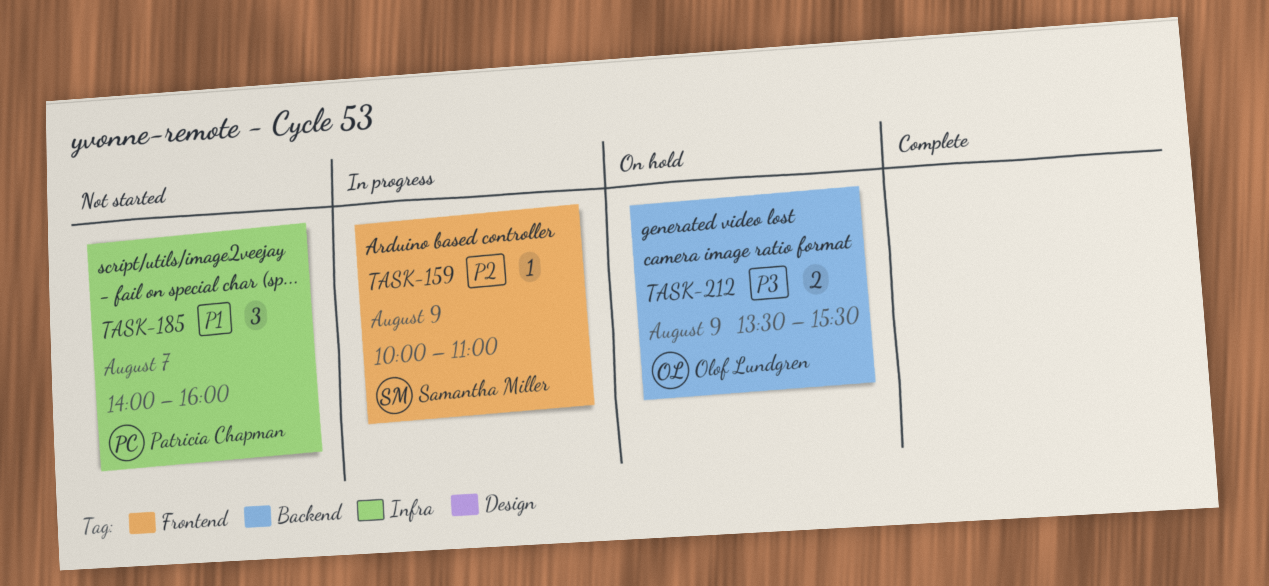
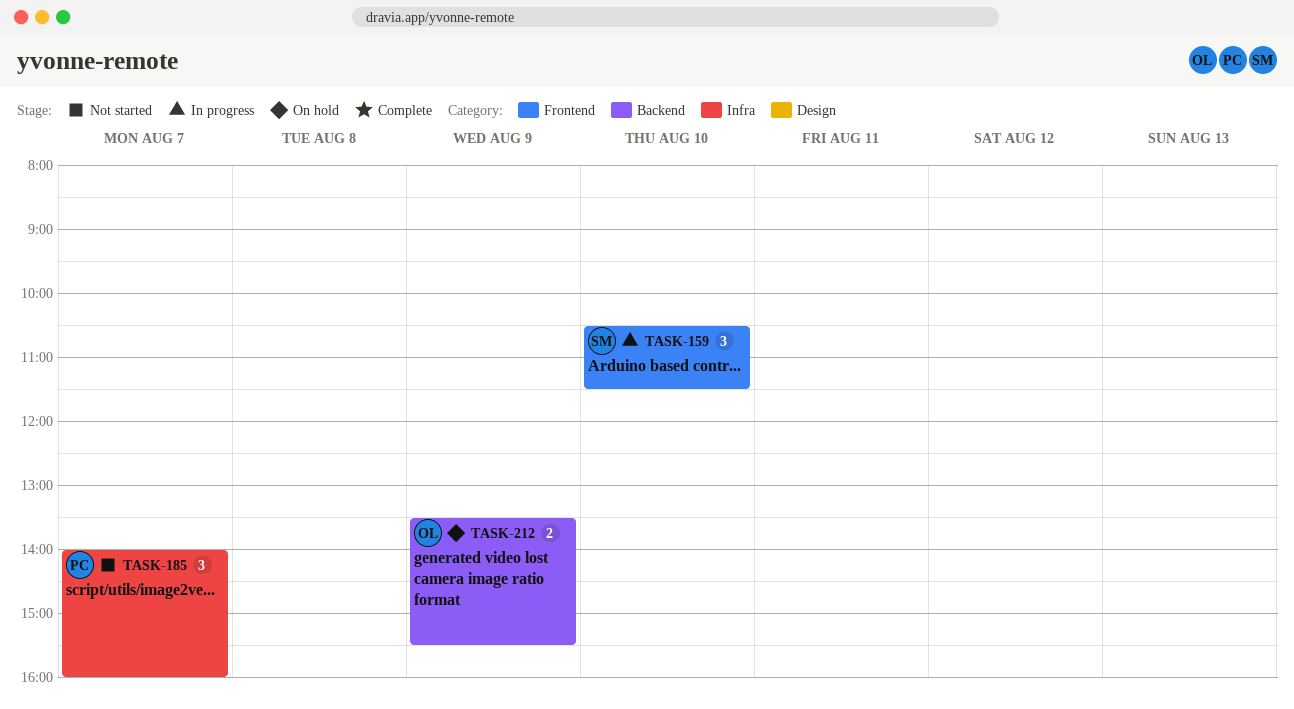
TASK-159, estimate: 1 -> 3
TASK-159, day: Aug 9 -> Aug 10
TASK-159, begins: 10:00 -> 10:30
TASK-159, ends: 11:00 -> 11:30

